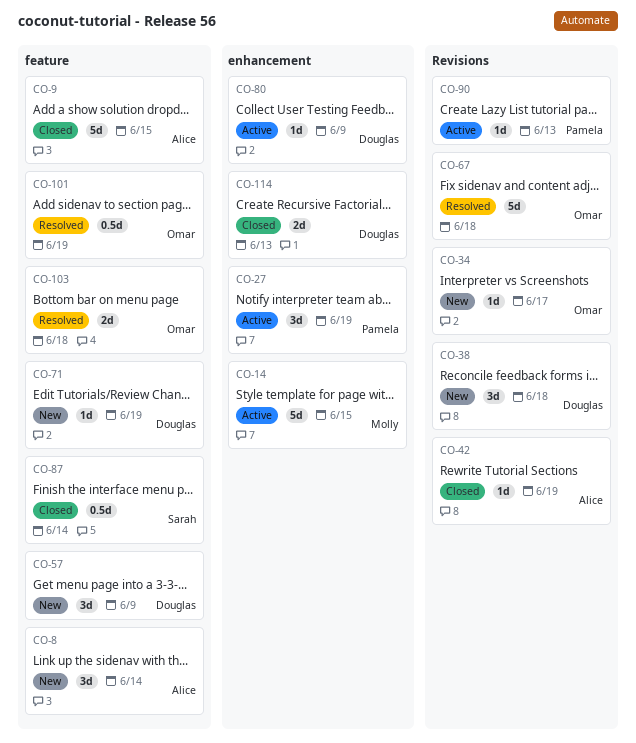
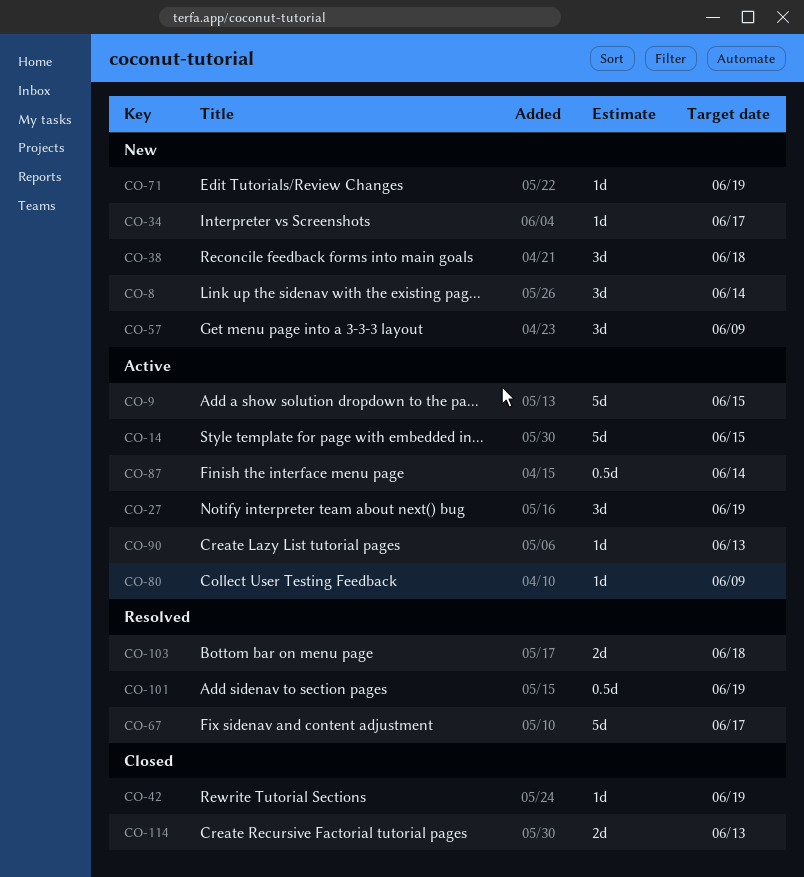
CO-9, status: Closed -> Active
CO-67, due: Jun 18 -> Jun 17
CO-87, status: Closed -> Active

